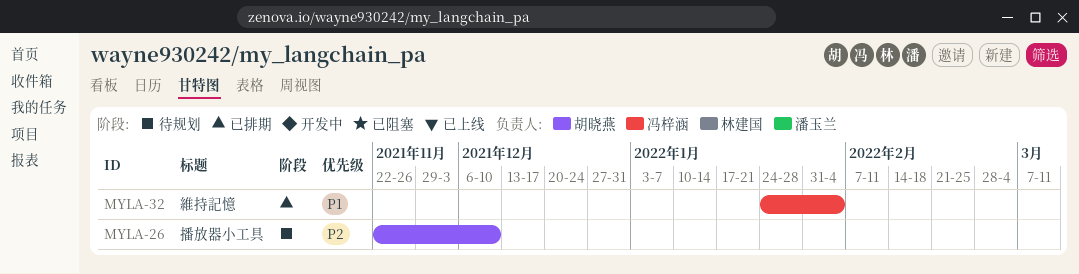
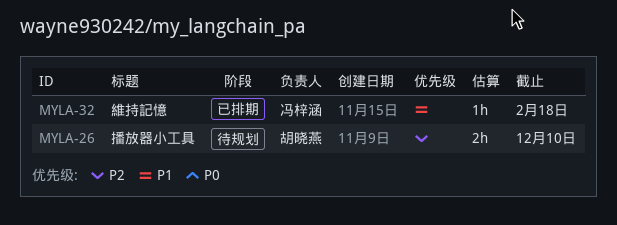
MYLA-32, due: Feb 4 -> Feb 18

